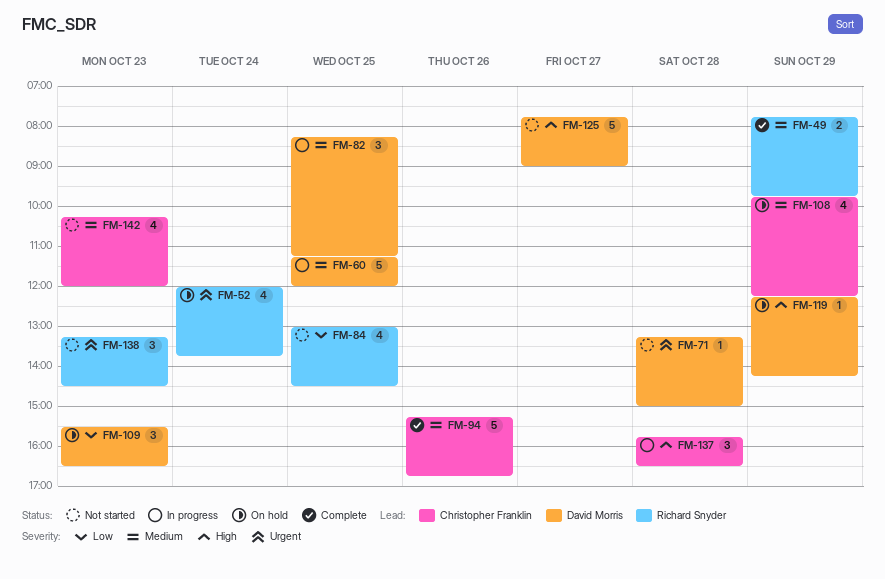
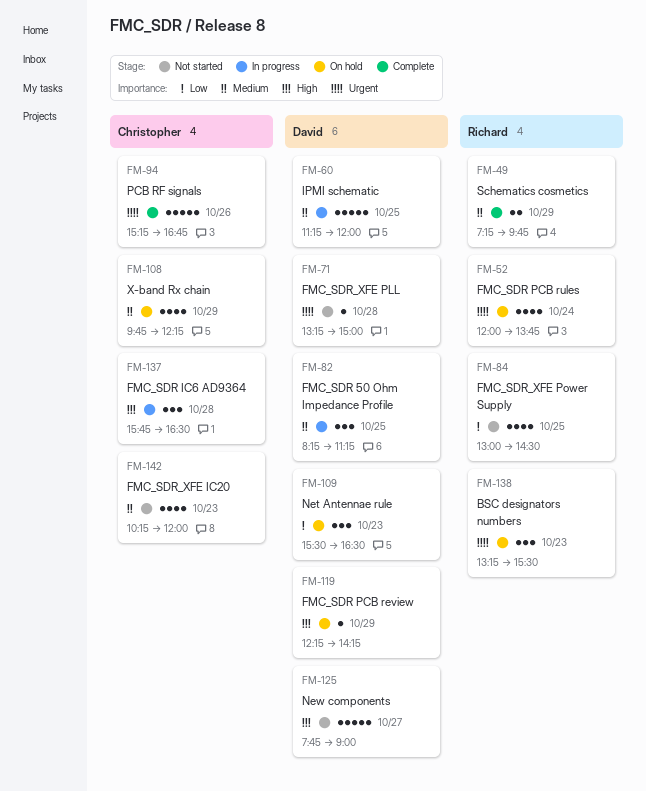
FM-49, begins: 07:45 -> 07:15
FM-94, priority: Medium -> Urgent
FM-138, status: Not started -> On hold
FM-138, ends: 14:30 -> 15:30

